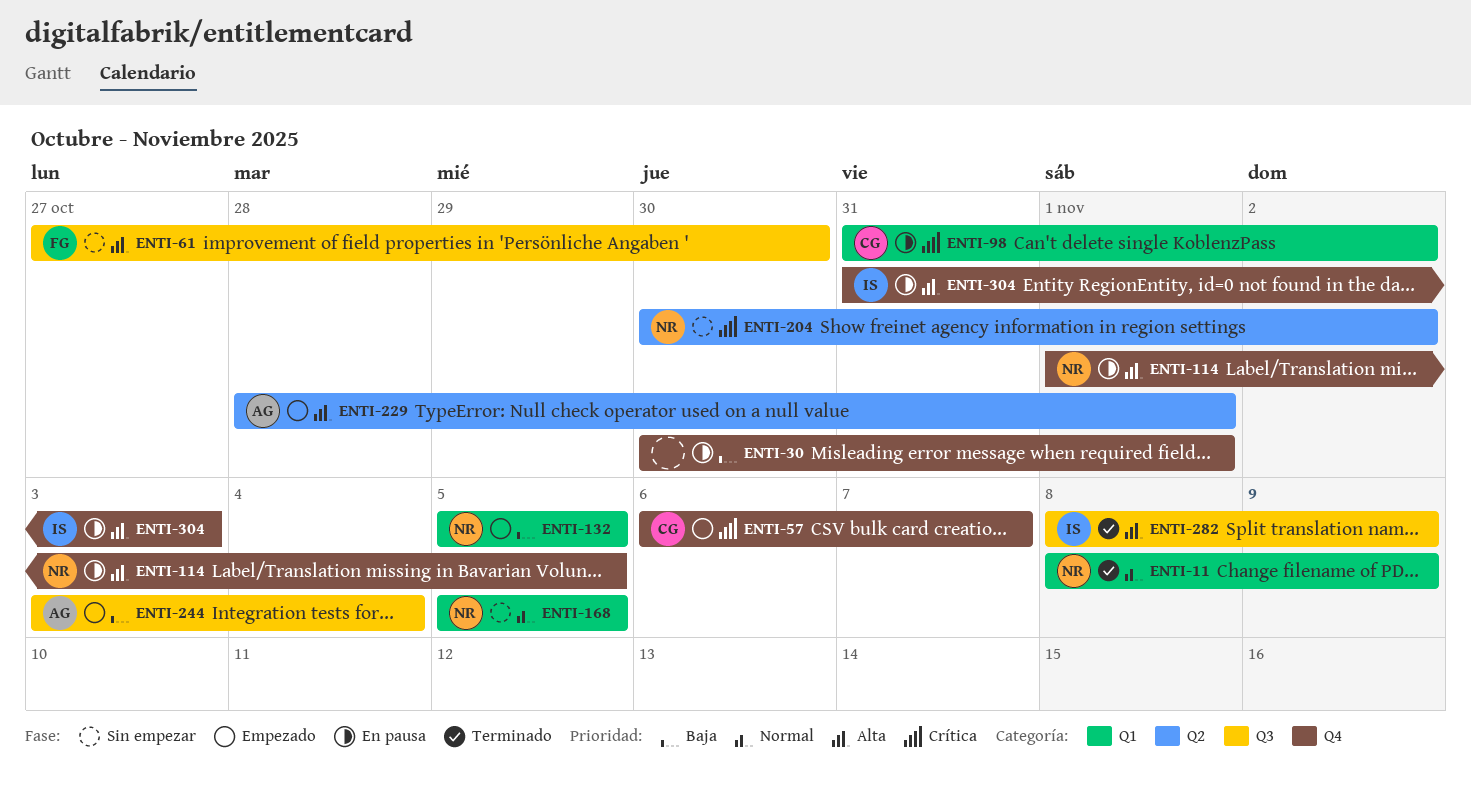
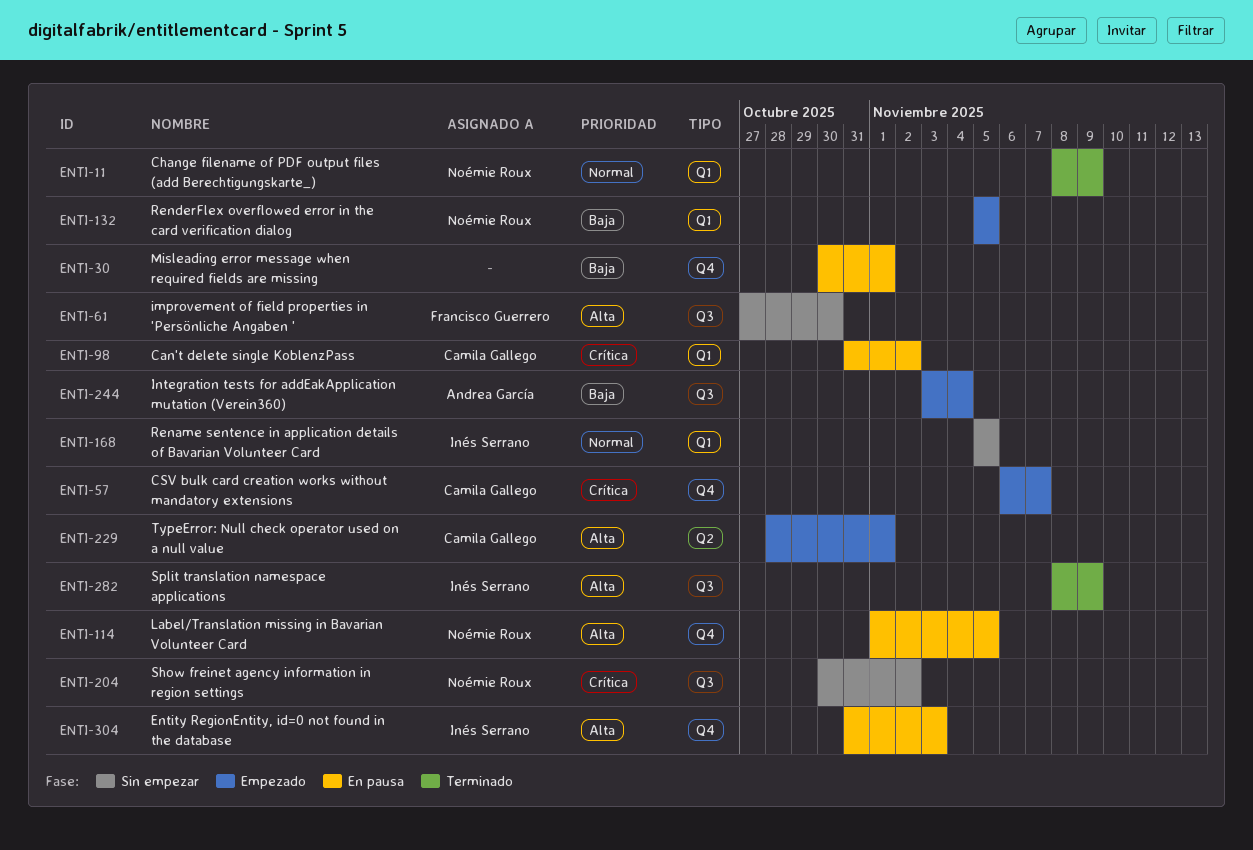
ENTI-168, owner: Noémie Roux -> Inés Serrano
ENTI-204, label: Q2 -> Q3
ENTI-229, owner: Andrea García -> Camila Gallego

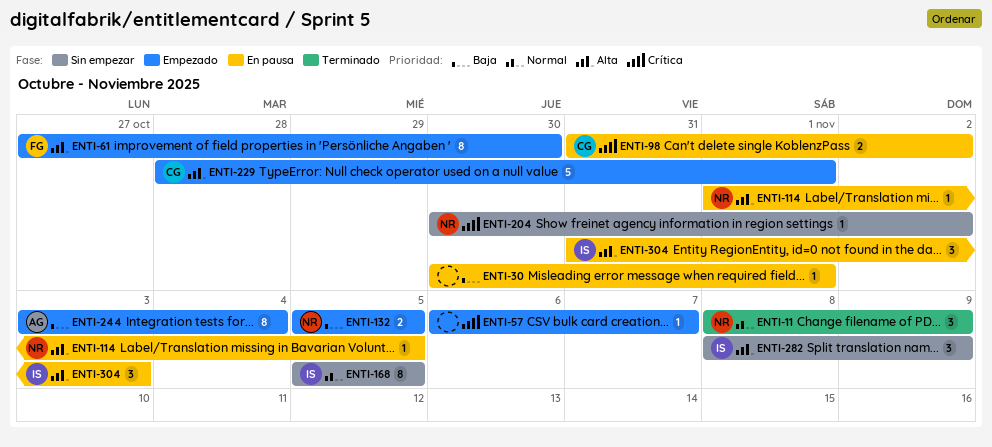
ENTI-57, owner: Camila Gallego -> none
ENTI-61, status: Sin empezar -> Empezado
ENTI-282, status: Terminado -> Sin empezar

